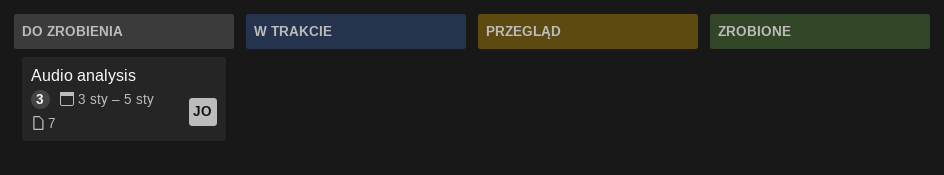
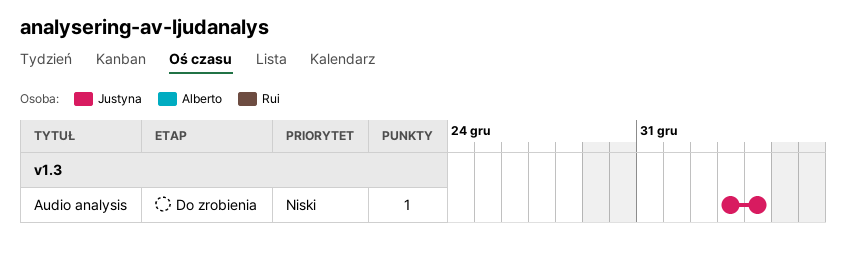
Audio analysis, estimate: 3 -> 1
Audio analysis, due: Jan 5 -> Jan 4

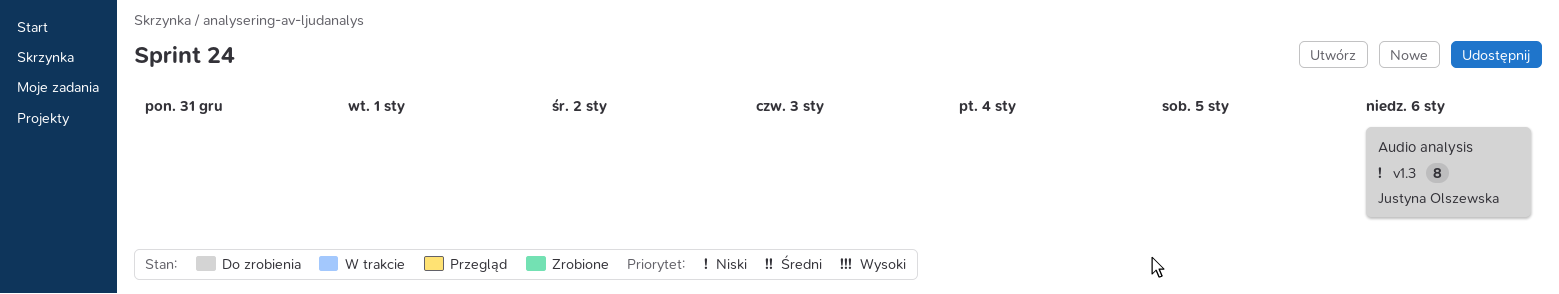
Audio analysis, estimate: 1 -> 8
Audio analysis, due: Jan 4 -> Jan 6

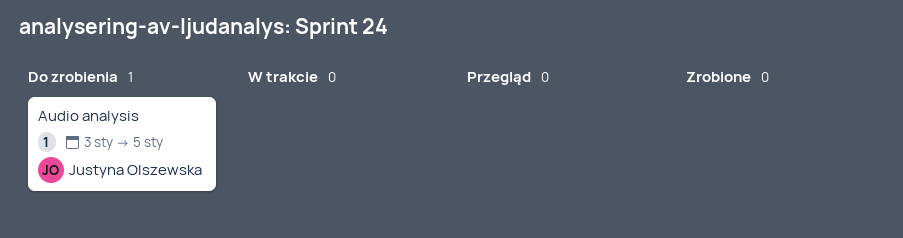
Audio analysis, estimate: 8 -> 1
Audio analysis, due: Jan 6 -> Jan 5

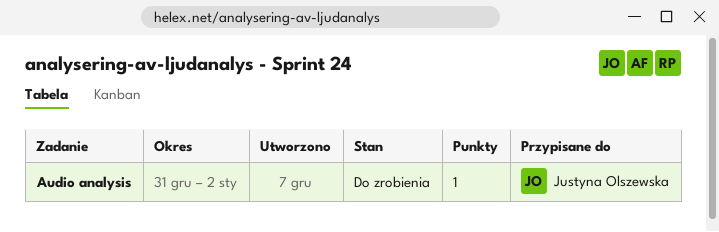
Audio analysis, start: Jan 3 -> Dec 31
Audio analysis, due: Jan 5 -> Jan 2

